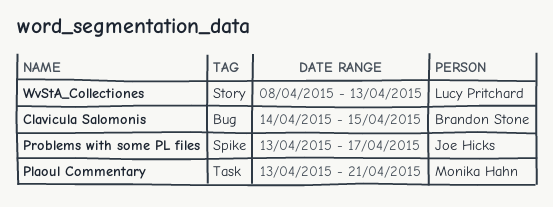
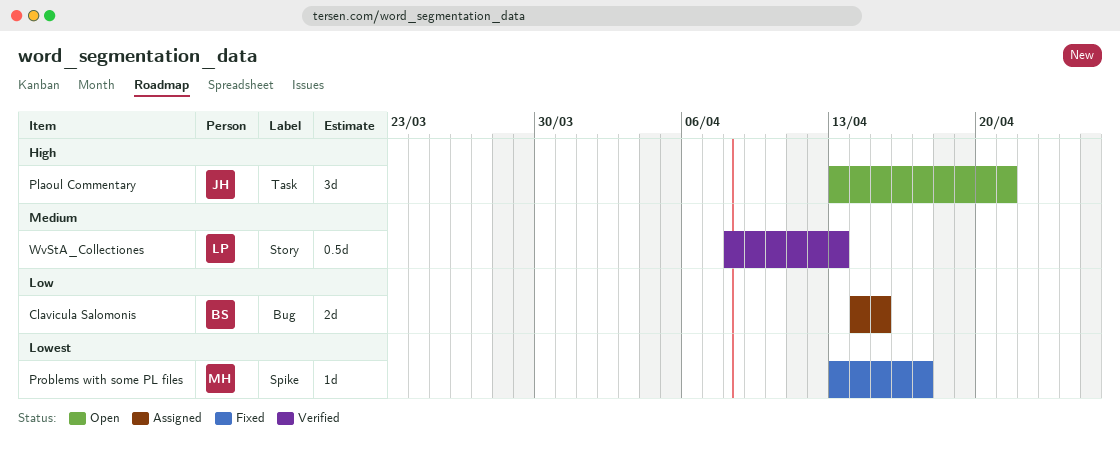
Plaoul Commentary, owner: Monika Hahn -> Joe Hicks
Problems with some PL files, owner: Joe Hicks -> Monika Hahn

